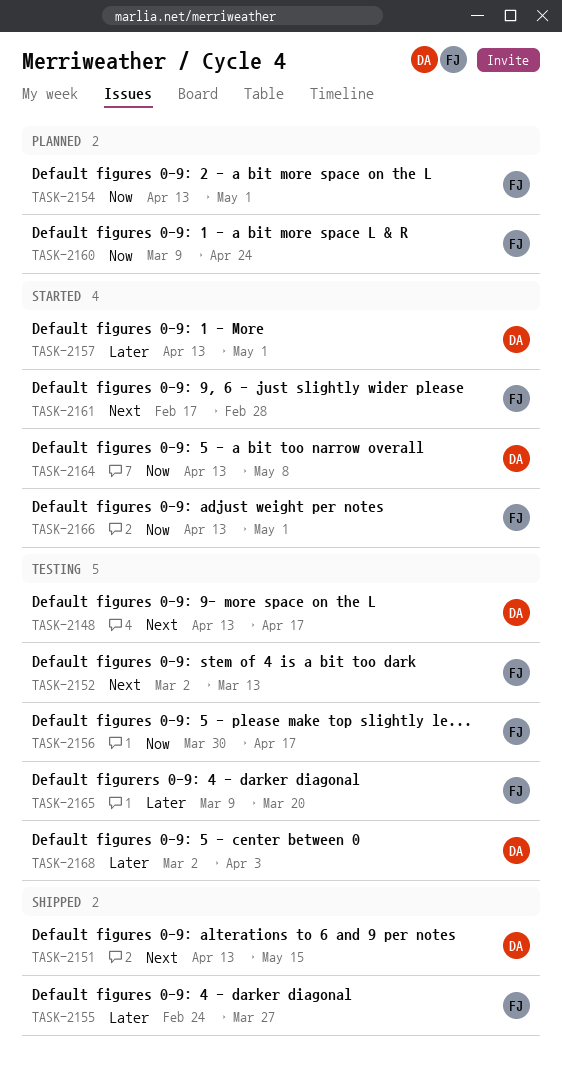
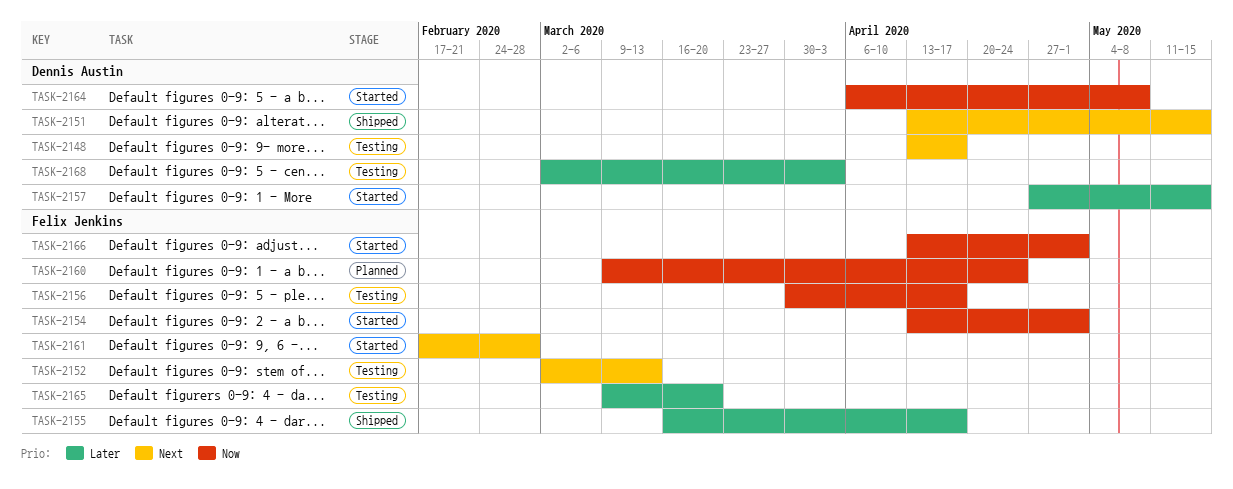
TASK-2154, status: Planned -> Started
TASK-2155, start: Feb 24 -> Mar 16
TASK-2155, due: Mar 27 -> Apr 17
TASK-2157, start: Apr 13 -> Apr 27
TASK-2157, due: May 1 -> May 15
TASK-2164, start: Apr 13 -> Apr 6

